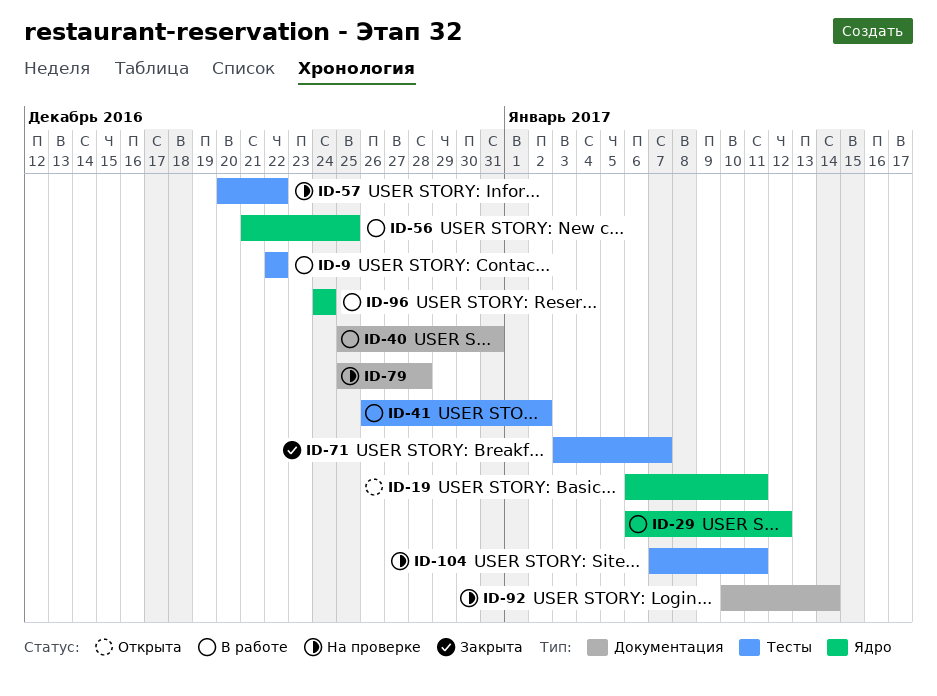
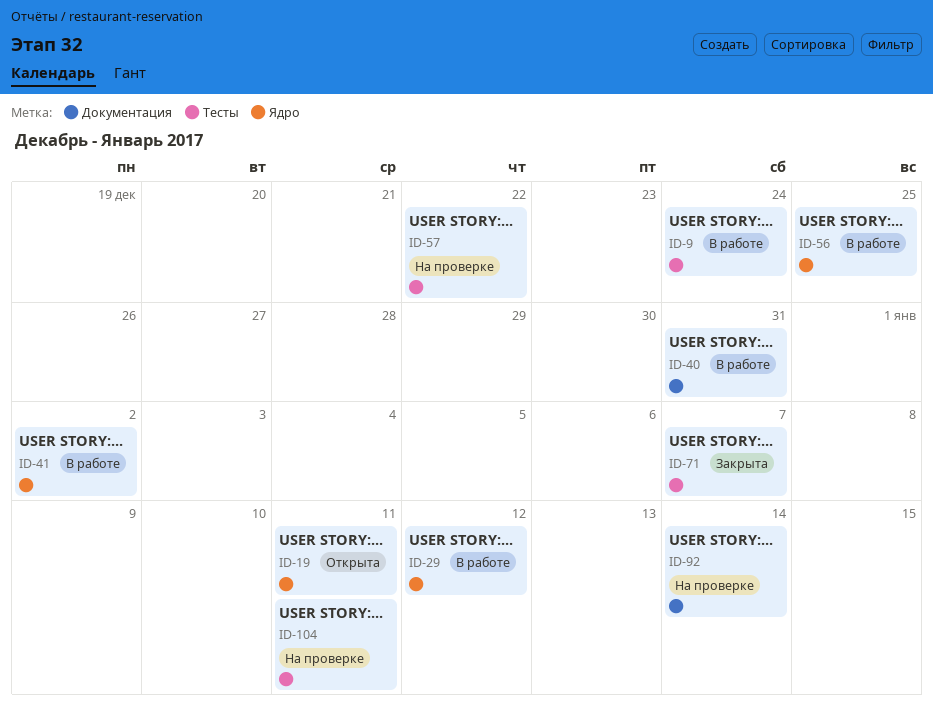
ID-9, due: Dec 22 -> Dec 24
ID-41, label: Тесты -> Ядро
ID-79: present -> none
ID-96: present -> none

